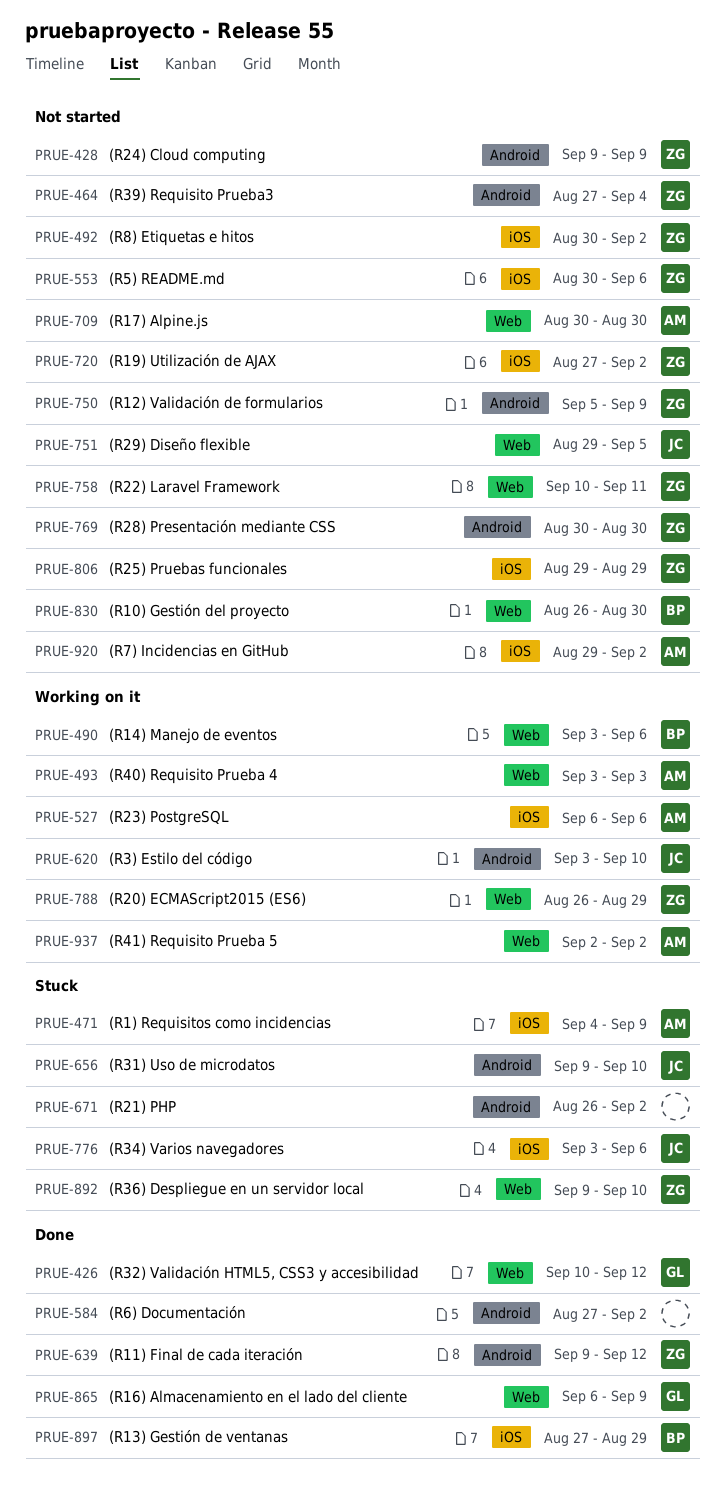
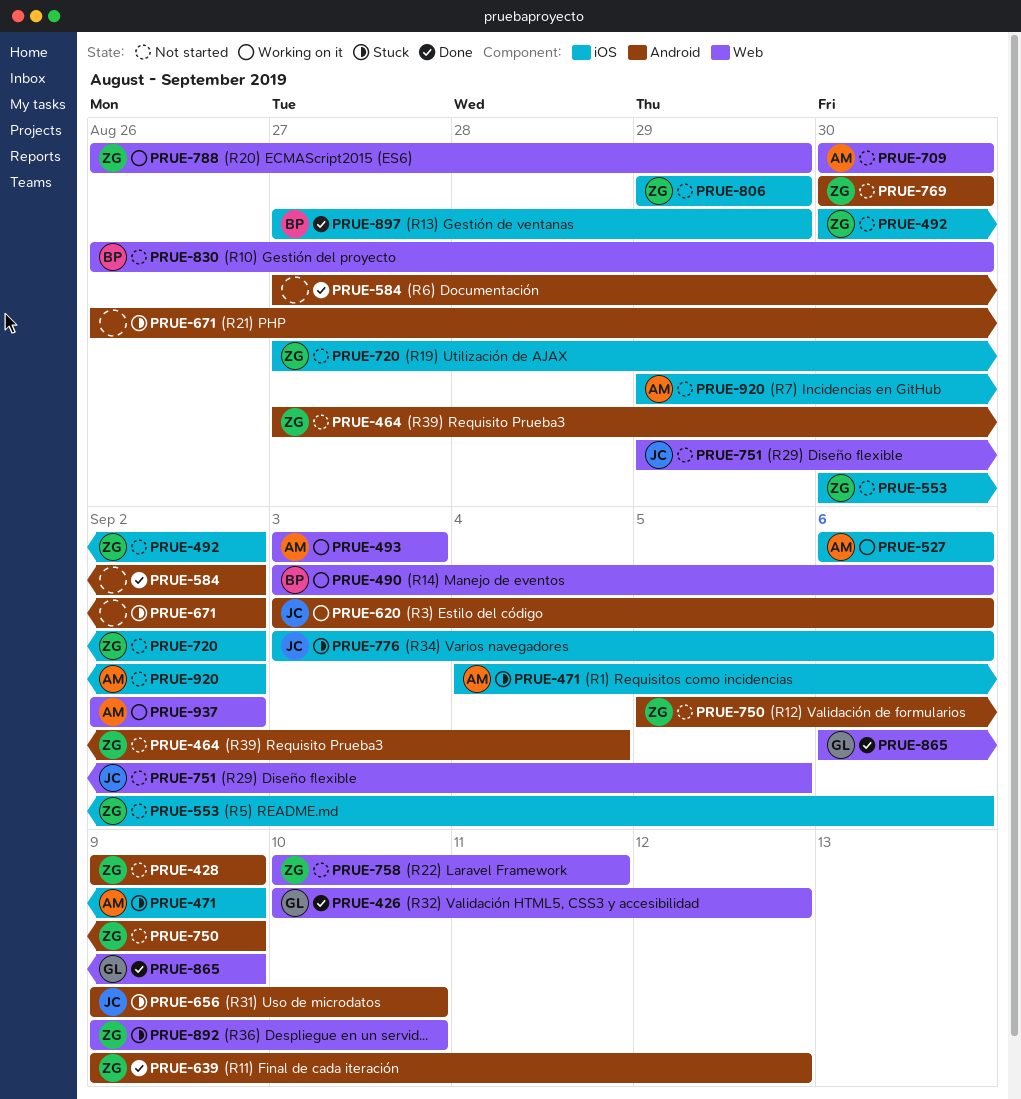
PRUE-620, due: Sep 10 -> Sep 6

